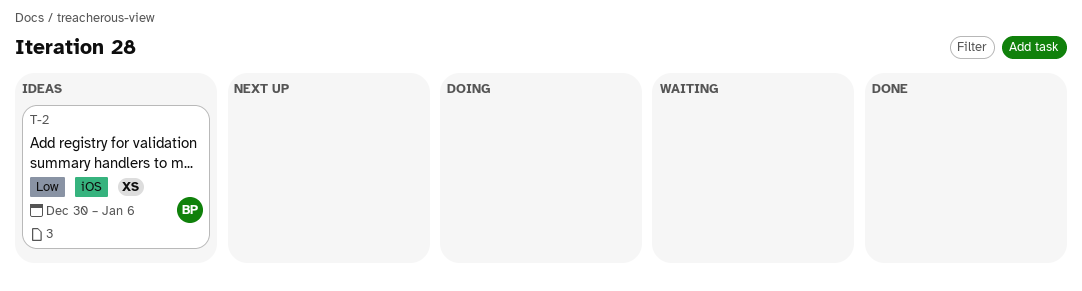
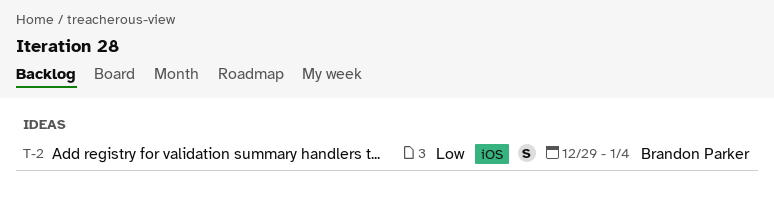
T-2, estimate: XS -> S
T-2, start: Dec 30 -> Dec 29
T-2, due: Jan 6 -> Jan 4

